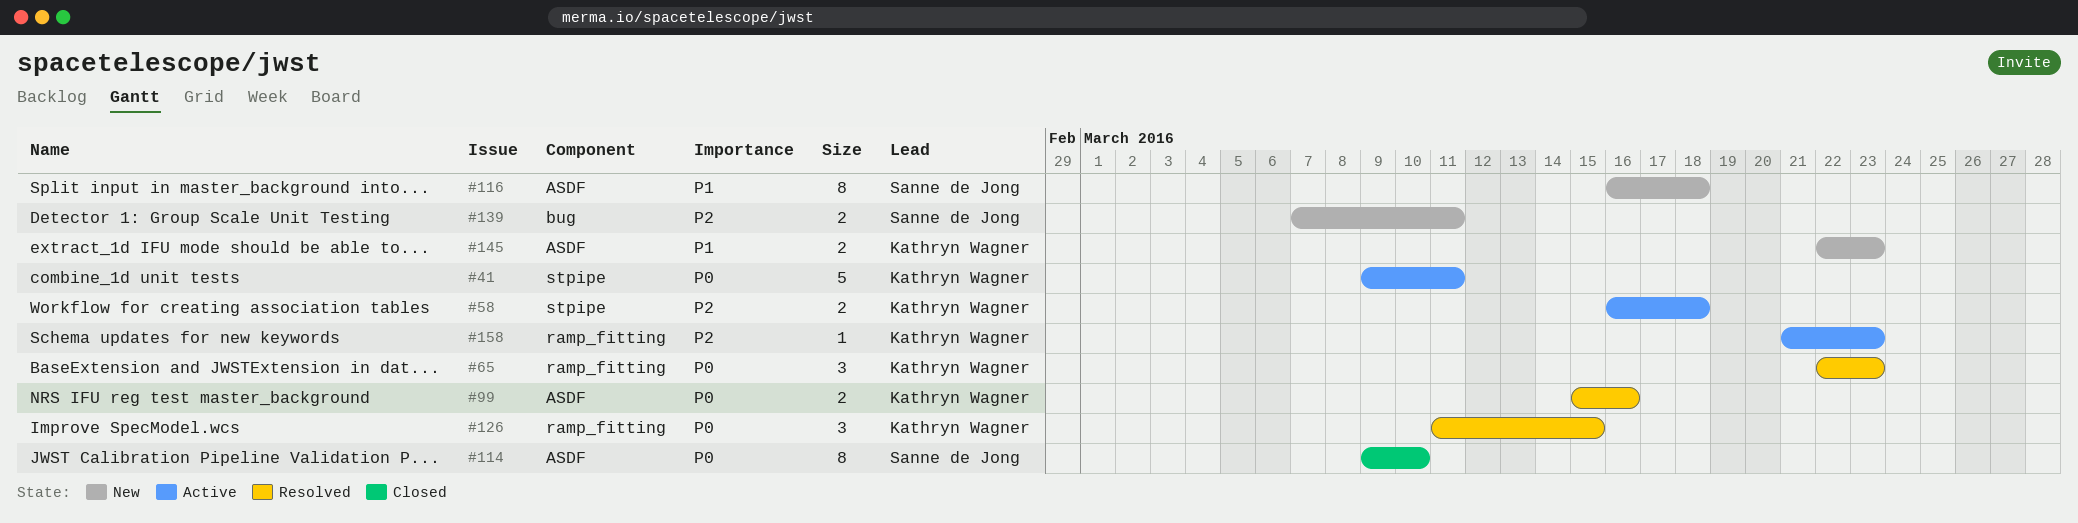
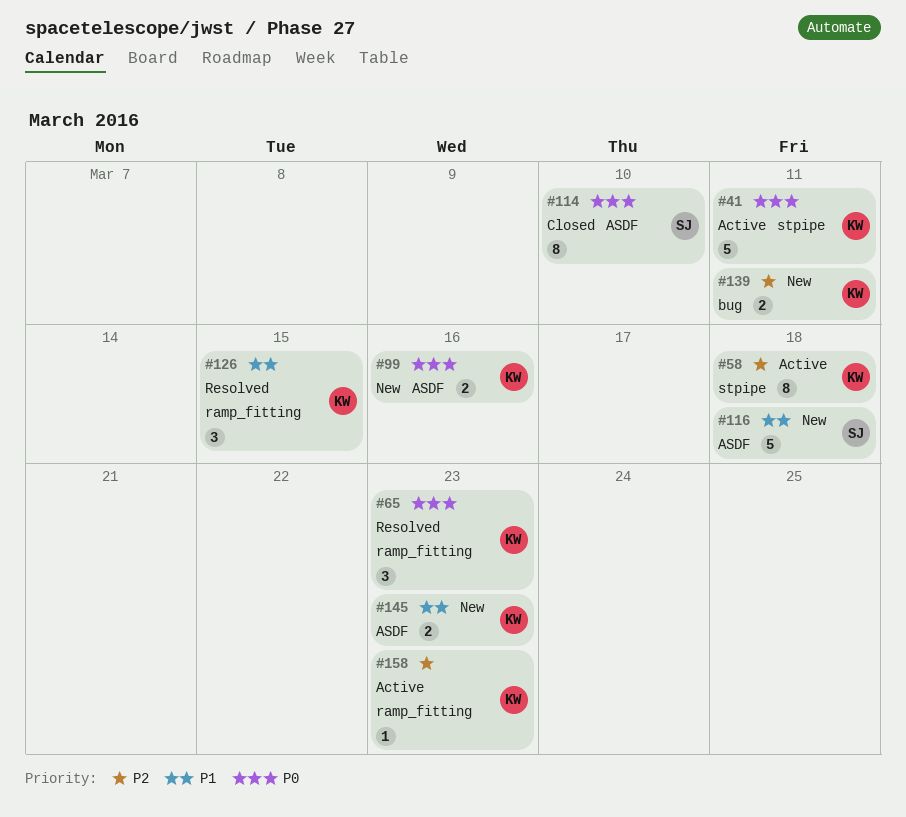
#58, estimate: 2 -> 8
#99, status: Resolved -> New
#116, estimate: 8 -> 5
#126, priority: P0 -> P1
#139, owner: Sanne de Jong -> Kathryn Wagner

